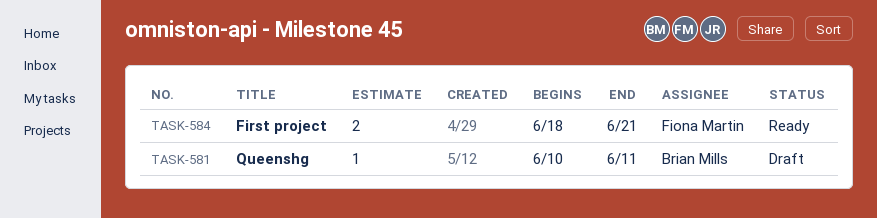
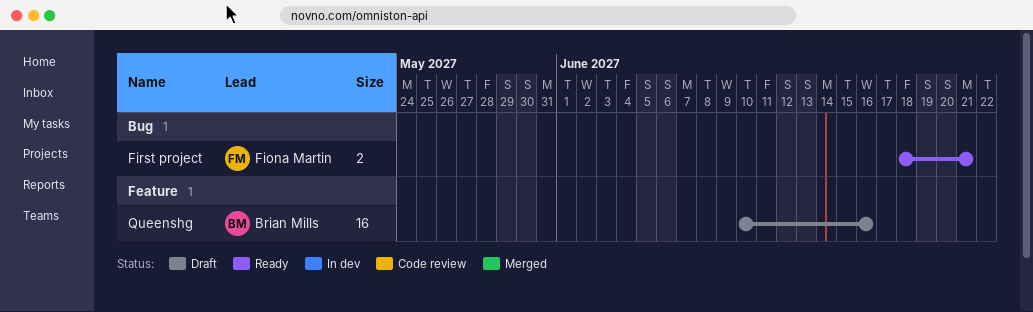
Queenshg, estimate: 1 -> 16
Queenshg, due: Jun 11 -> Jun 16

